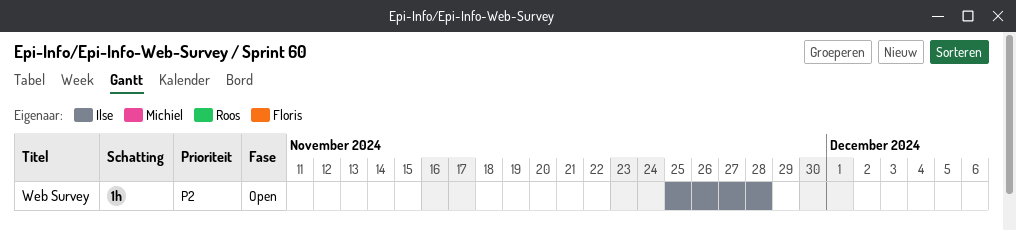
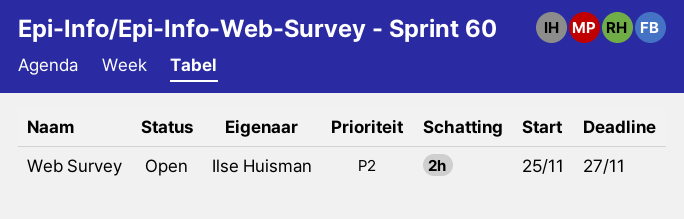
Web Survey, estimate: 1h -> 2h
Web Survey, due: Nov 28 -> Nov 27

